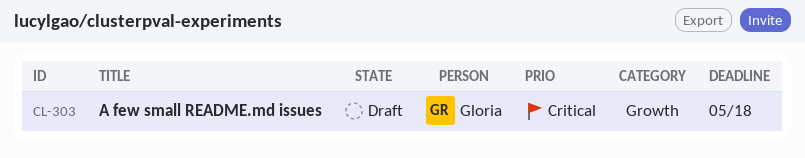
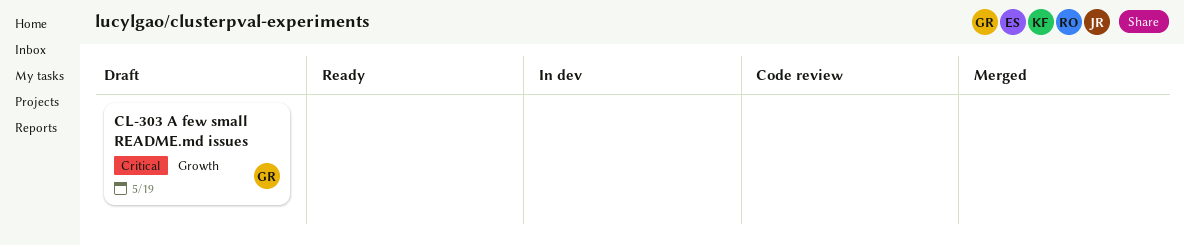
CL-303, due: May 18 -> May 19

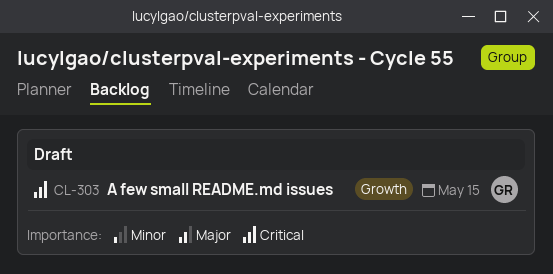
CL-303, due: May 19 -> May 15

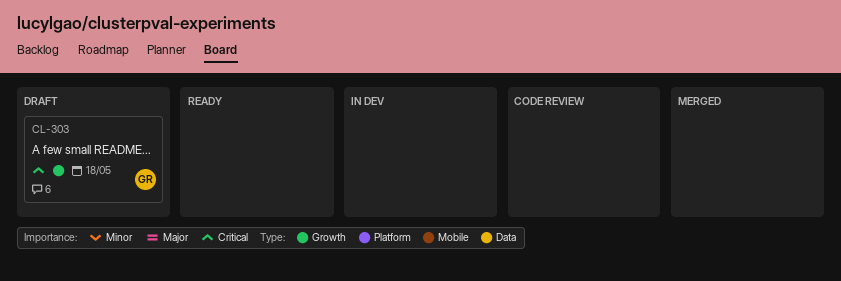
CL-303, due: May 15 -> May 18

